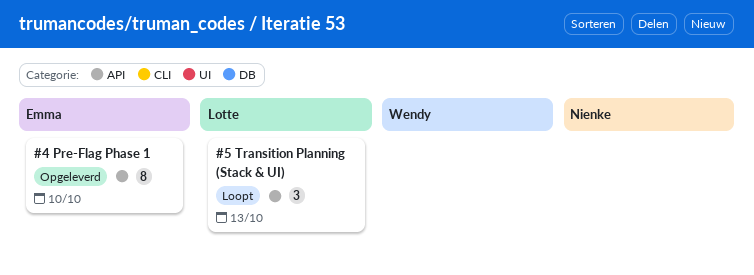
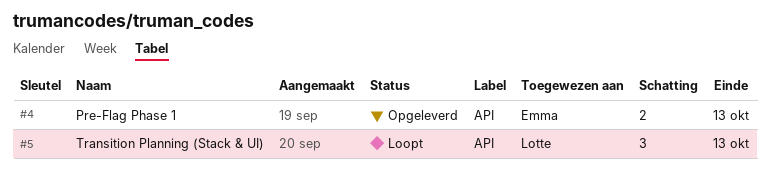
#4, estimate: 8 -> 2
#4, due: Oct 10 -> Oct 13

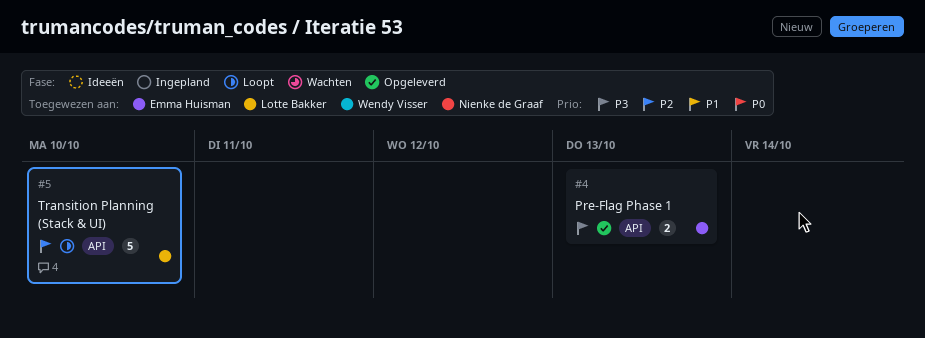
#5, estimate: 3 -> 5
#5, due: Oct 13 -> Oct 10

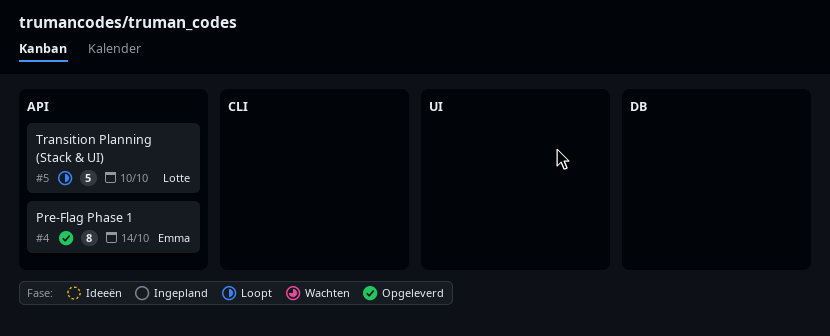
#4, estimate: 2 -> 8
#4, due: Oct 13 -> Oct 14

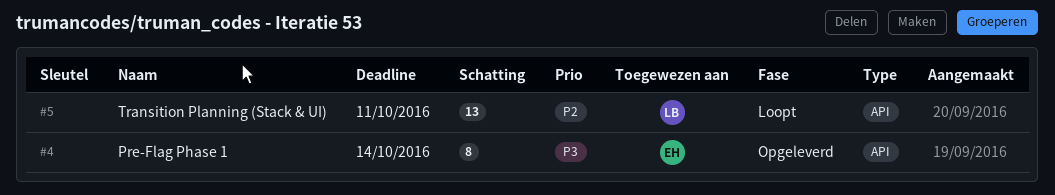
#5, estimate: 5 -> 13
#5, due: Oct 10 -> Oct 11

